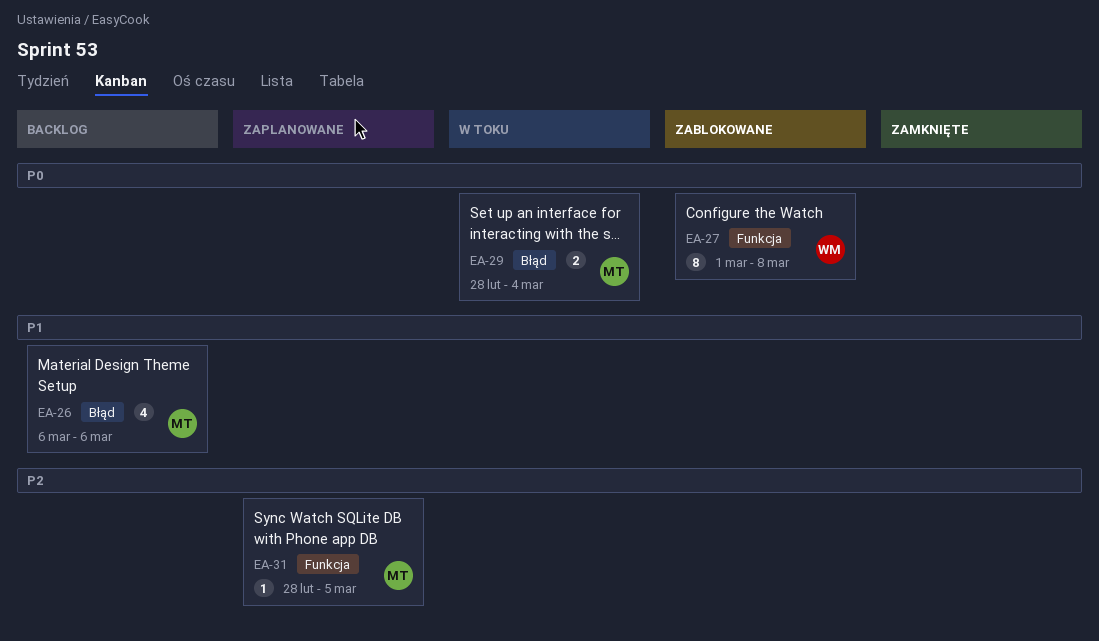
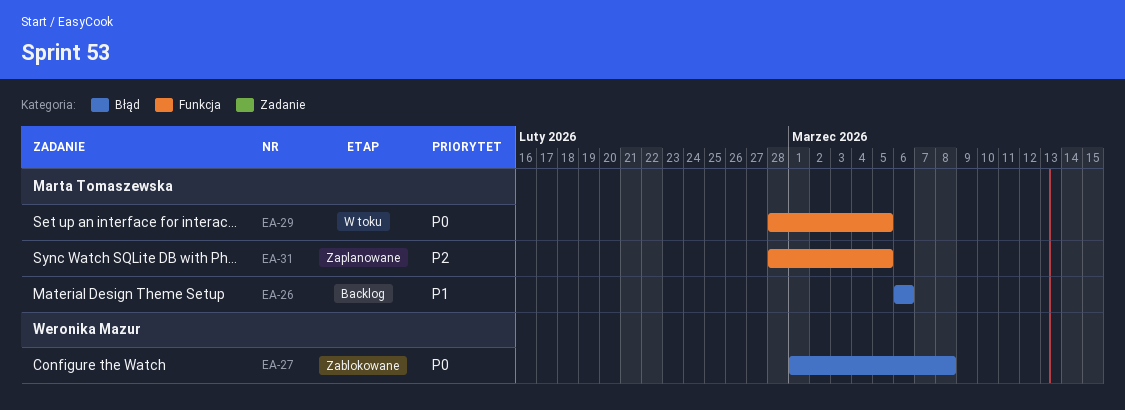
EA-27, label: Funkcja -> Błąd
EA-29, label: Błąd -> Funkcja
EA-29, due: Mar 4 -> Mar 5

